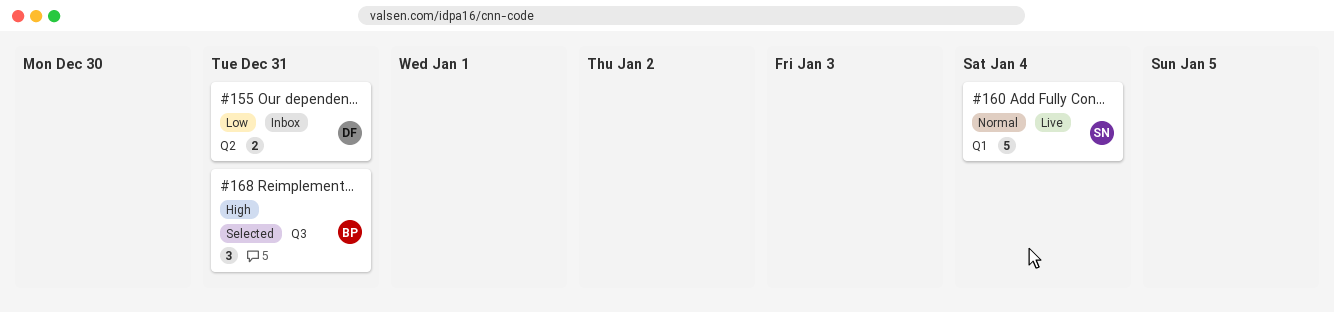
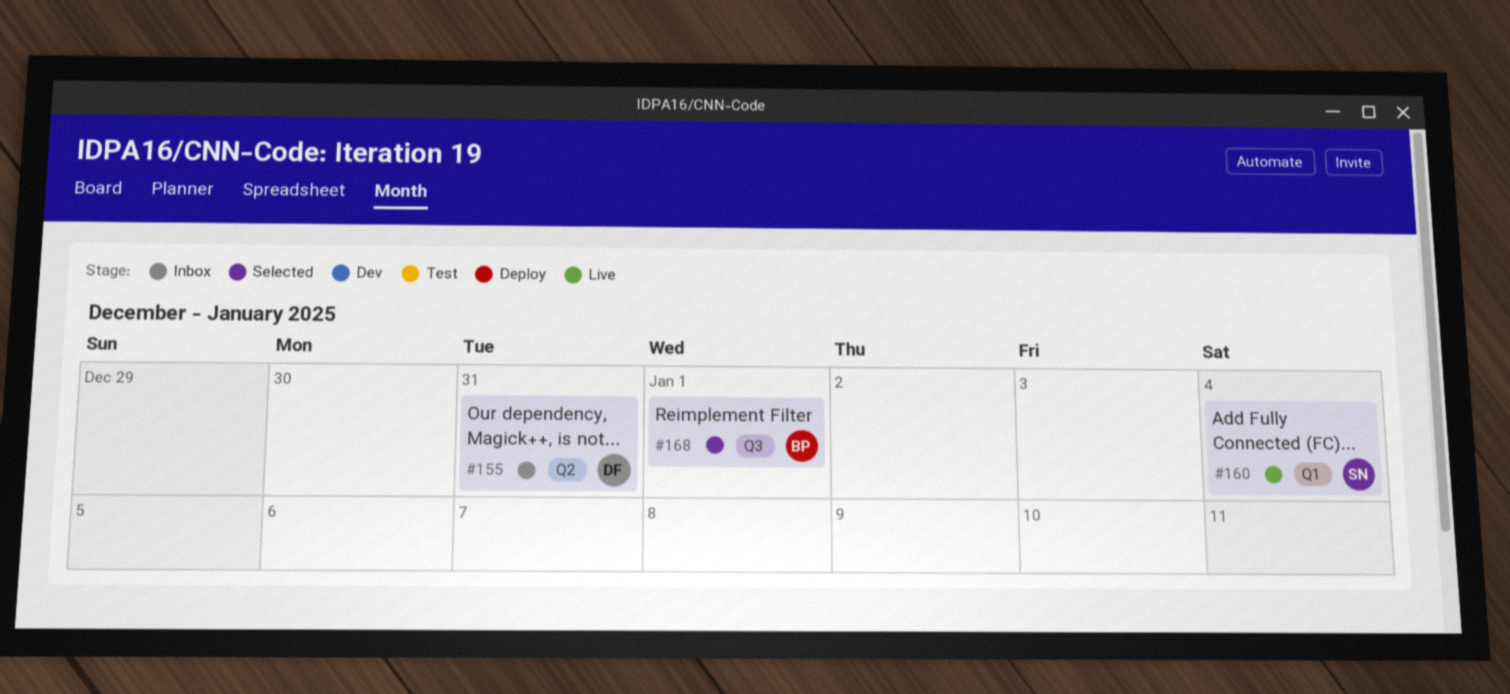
#168, due: Dec 31 -> Jan 1

